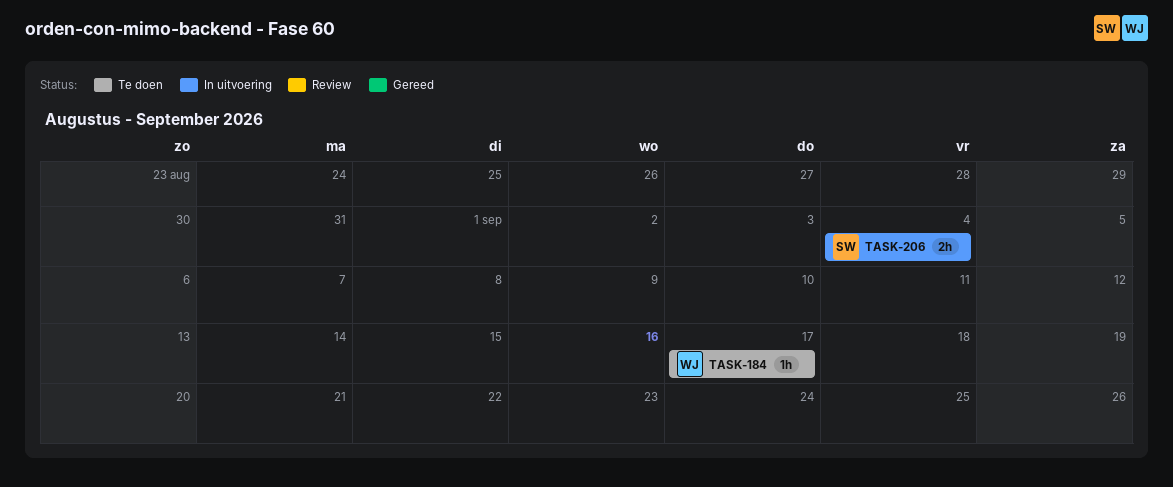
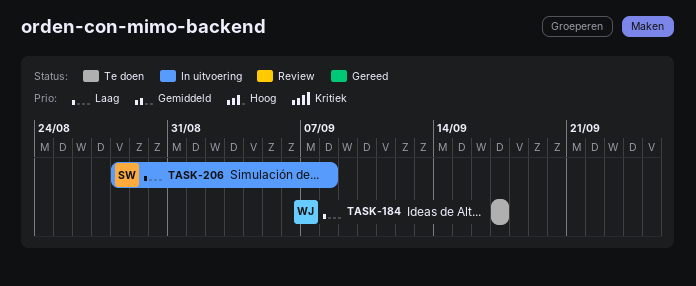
TASK-206, start: Sep 4 -> Aug 28
TASK-206, due: Sep 4 -> Sep 8

